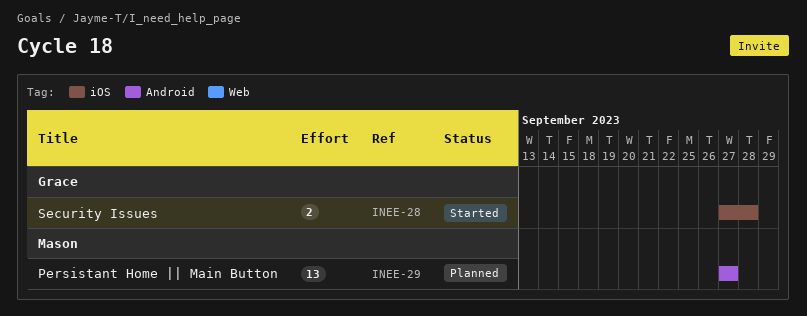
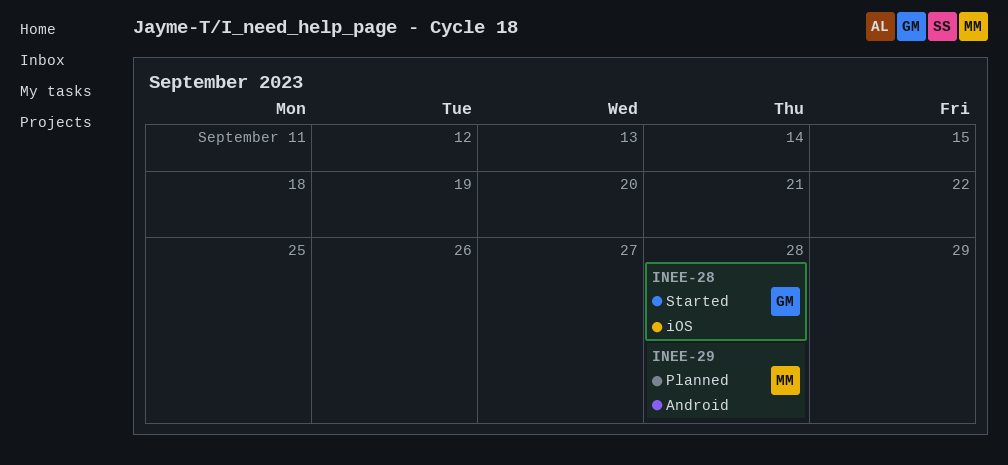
INEE-29, due: Sep 27 -> Sep 28

